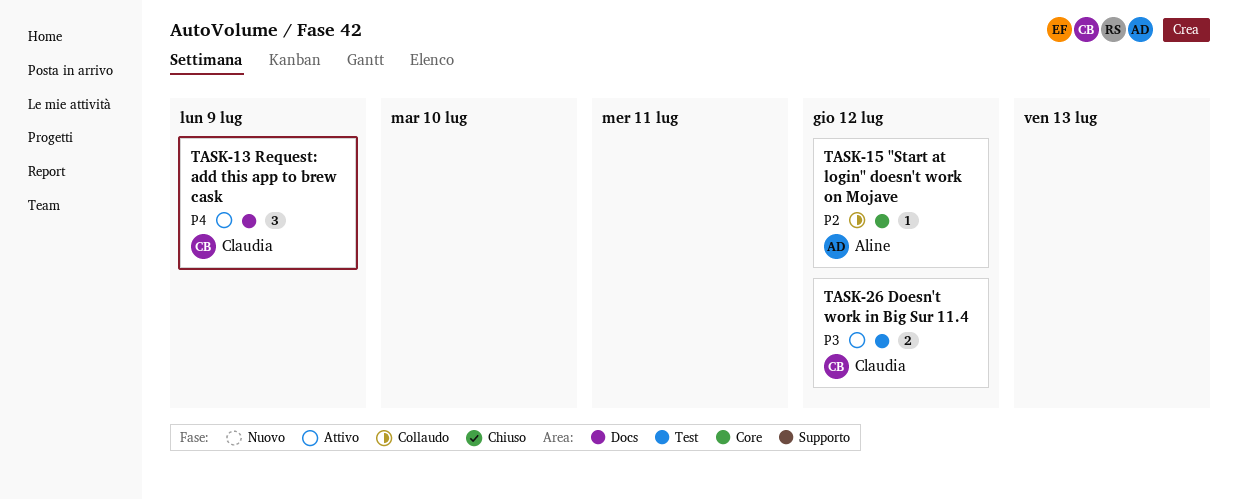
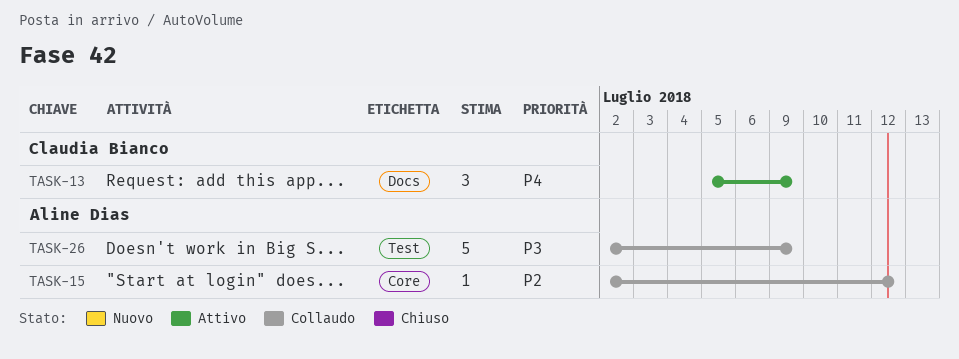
TASK-26, status: Attivo -> Collaudo
TASK-26, owner: Claudia Bianco -> Aline Dias
TASK-26, estimate: 2 -> 5
TASK-26, due: Jul 12 -> Jul 9

